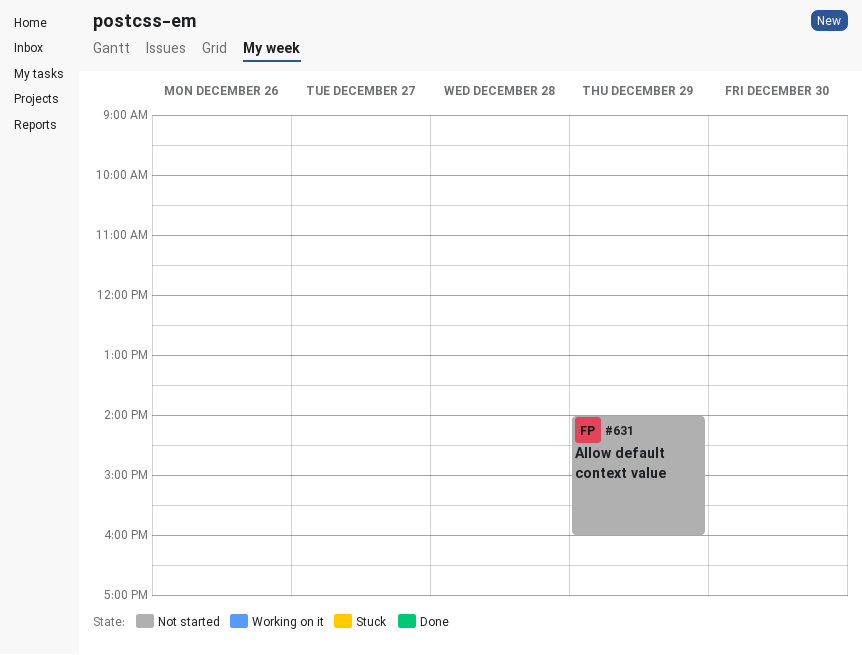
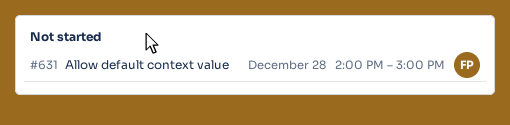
#631, day: Dec 29 -> Dec 28
#631, ends: 16:00 -> 15:00

